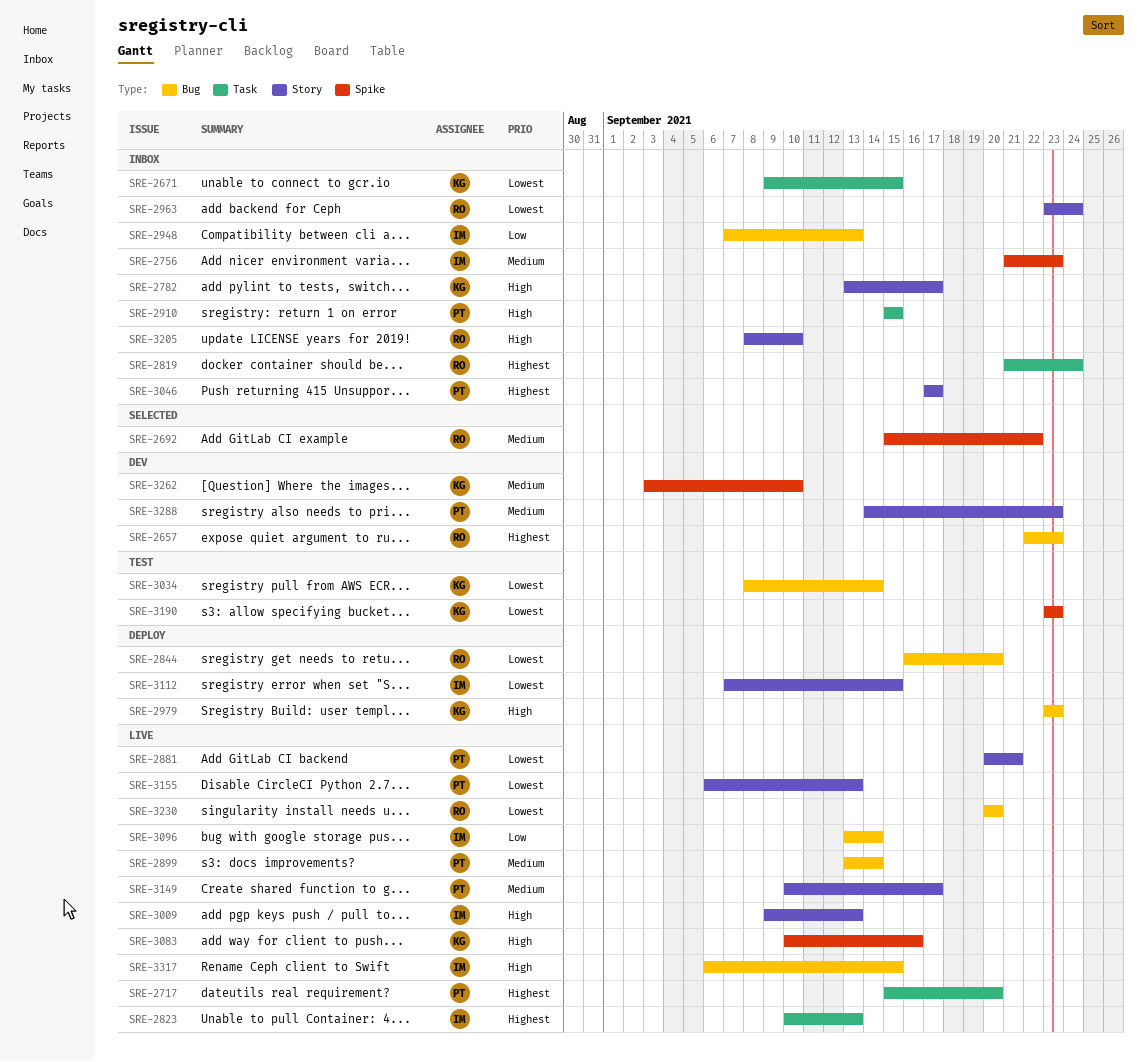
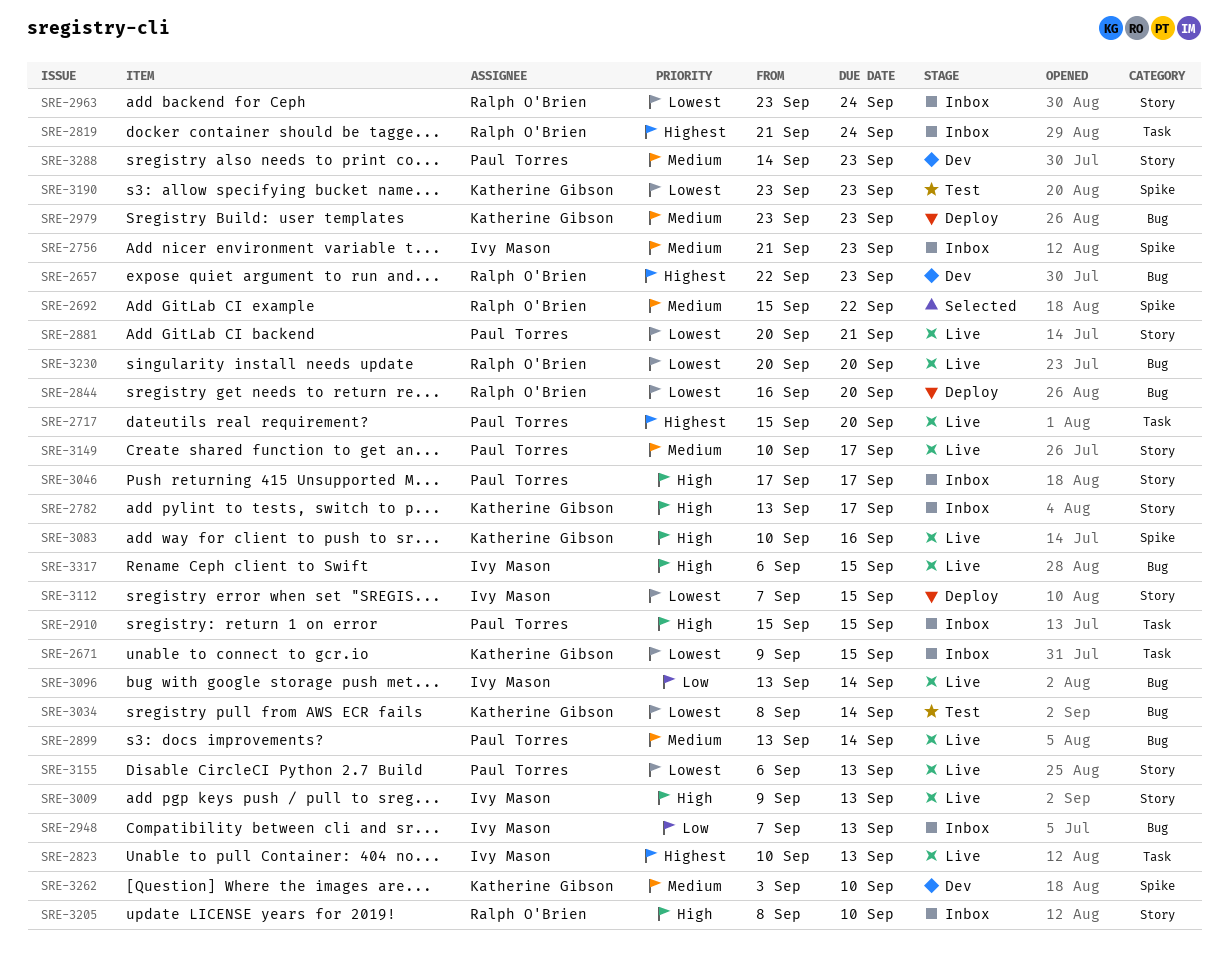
SRE-2979, priority: High -> Medium
SRE-3046, priority: Highest -> High

